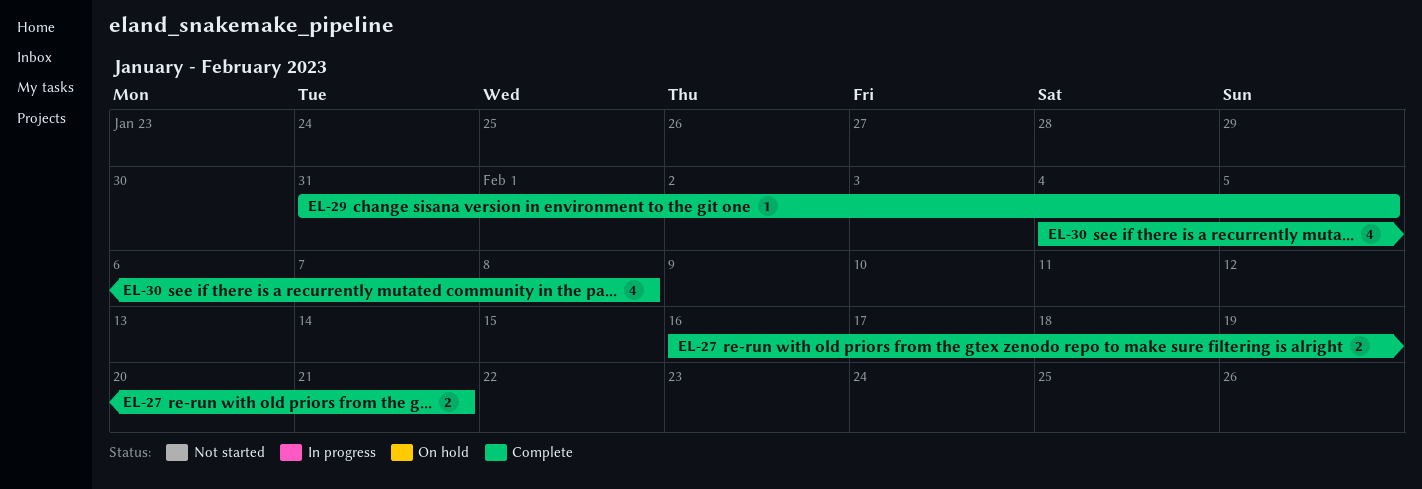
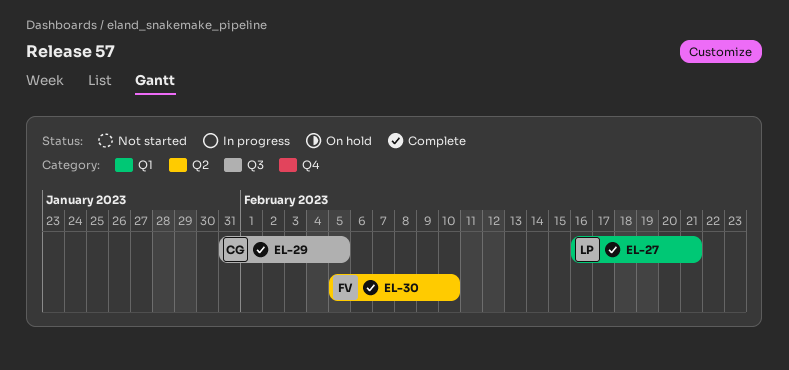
EL-30, start: Feb 4 -> Feb 5
EL-30, due: Feb 8 -> Feb 10

